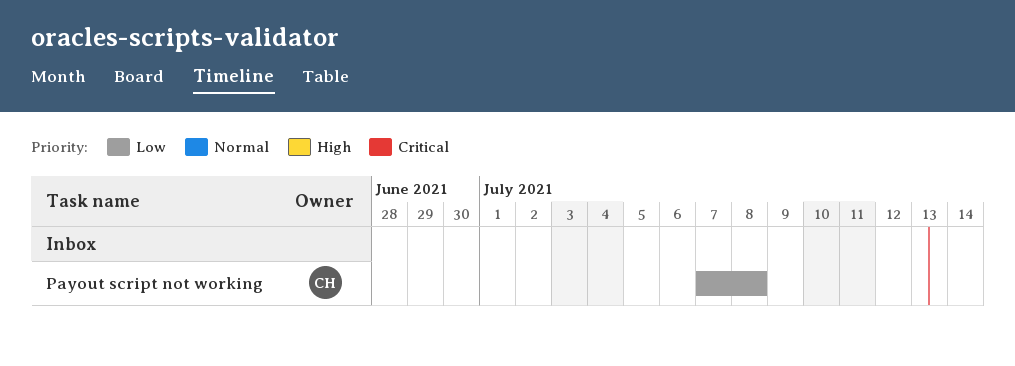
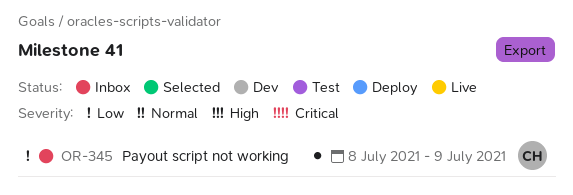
Payout script not working, start: Jul 7 -> Jul 8
Payout script not working, due: Jul 8 -> Jul 9

